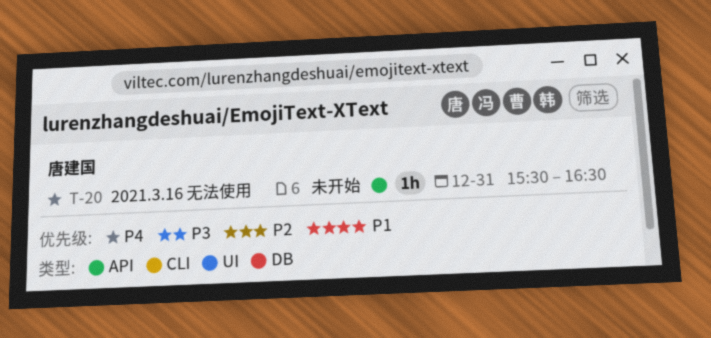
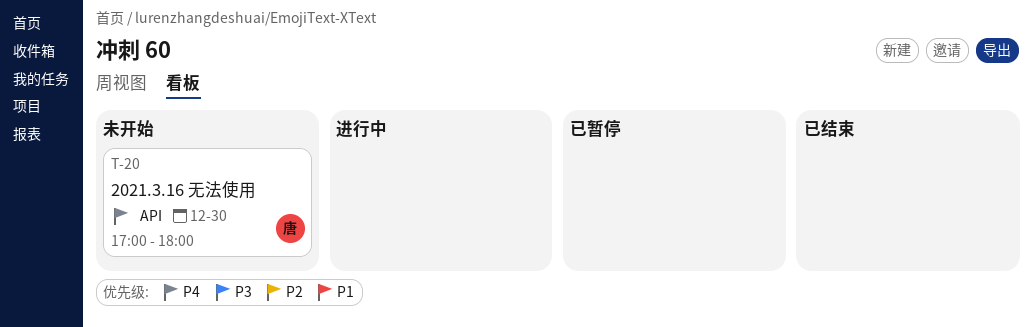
T-20, day: Dec 31 -> Dec 30
T-20, begins: 15:30 -> 17:00
T-20, ends: 16:30 -> 18:00

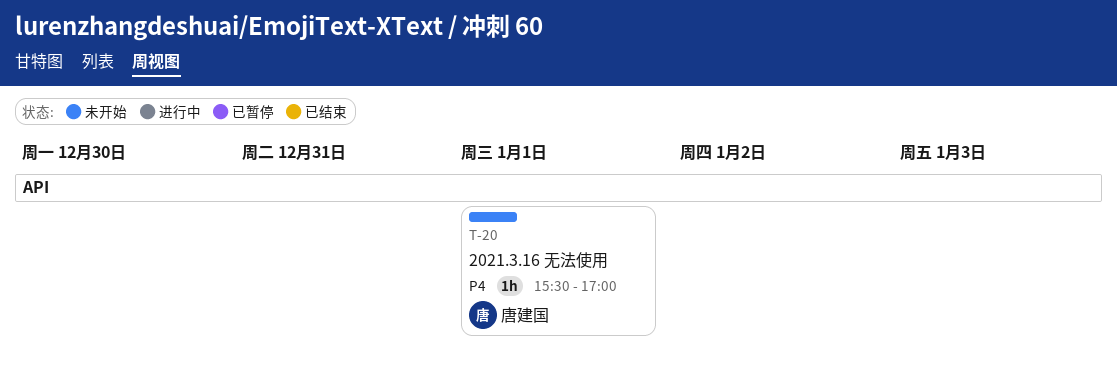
T-20, day: Dec 30 -> Jan 1
T-20, begins: 17:00 -> 15:30
T-20, ends: 18:00 -> 17:00

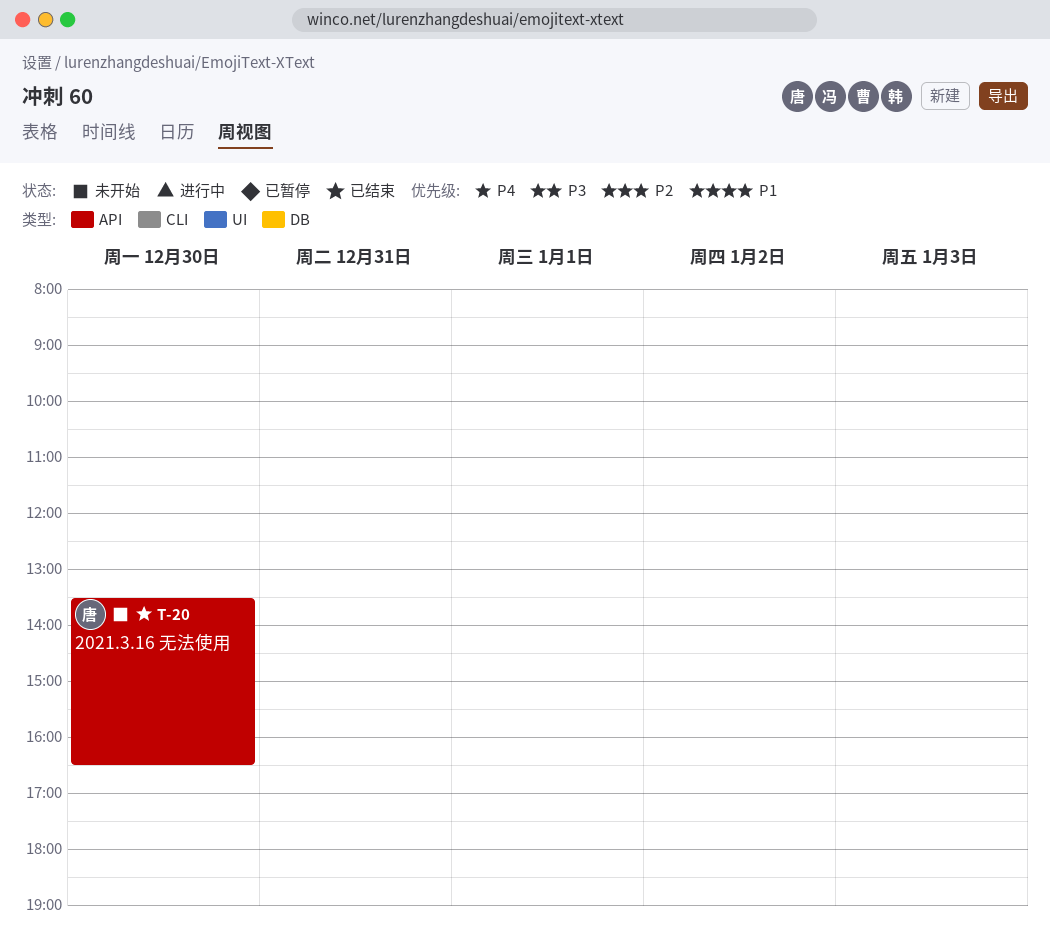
T-20, day: Jan 1 -> Dec 30
T-20, begins: 15:30 -> 13:30
T-20, ends: 17:00 -> 16:30

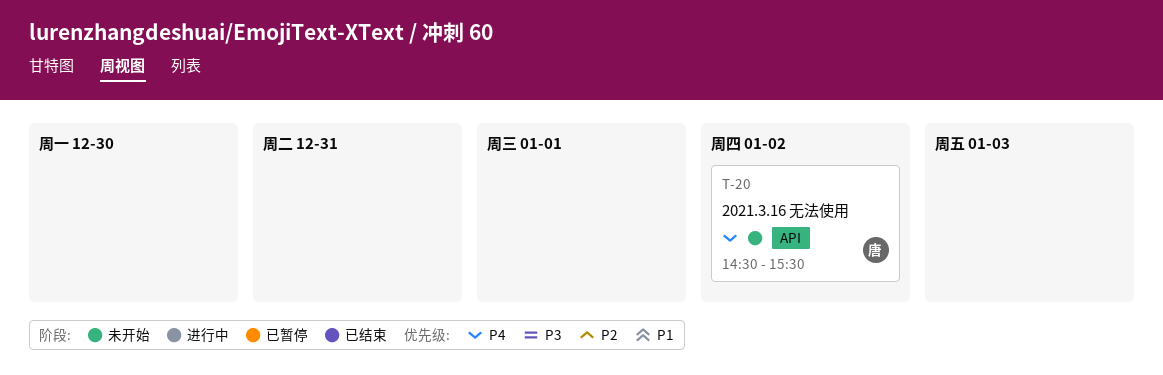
T-20, day: Dec 30 -> Jan 2
T-20, begins: 13:30 -> 14:30
T-20, ends: 16:30 -> 15:30

